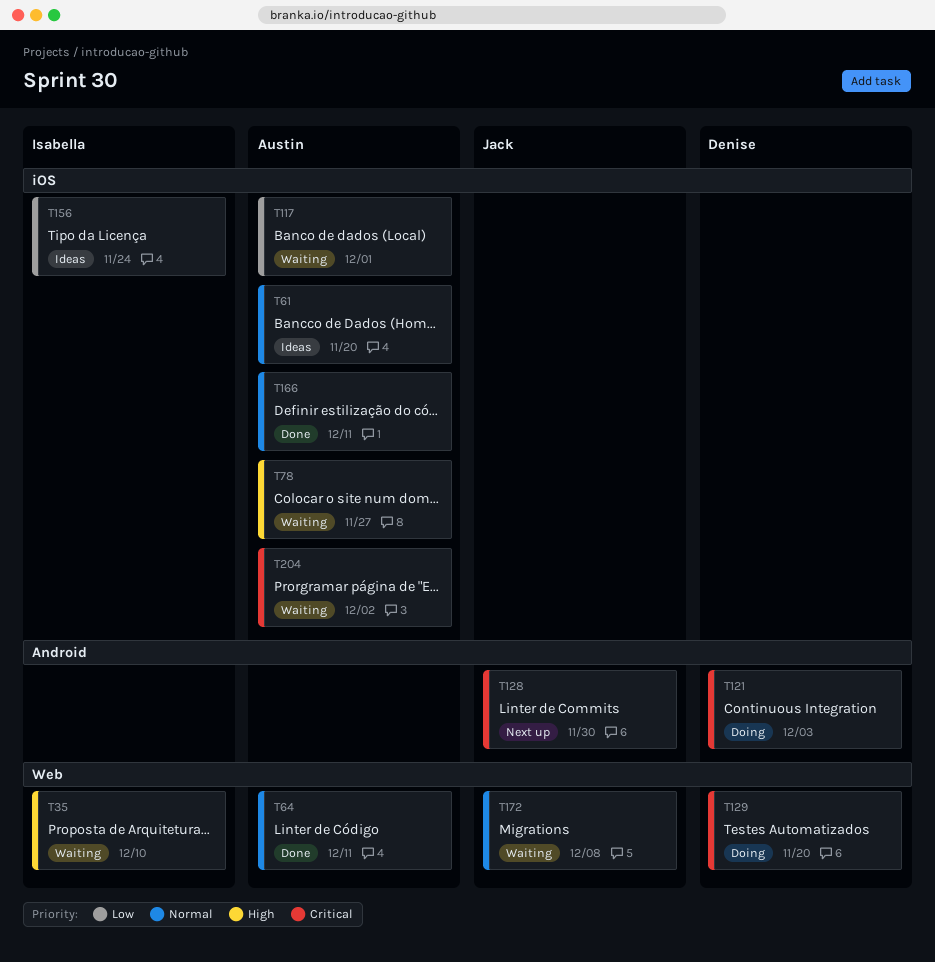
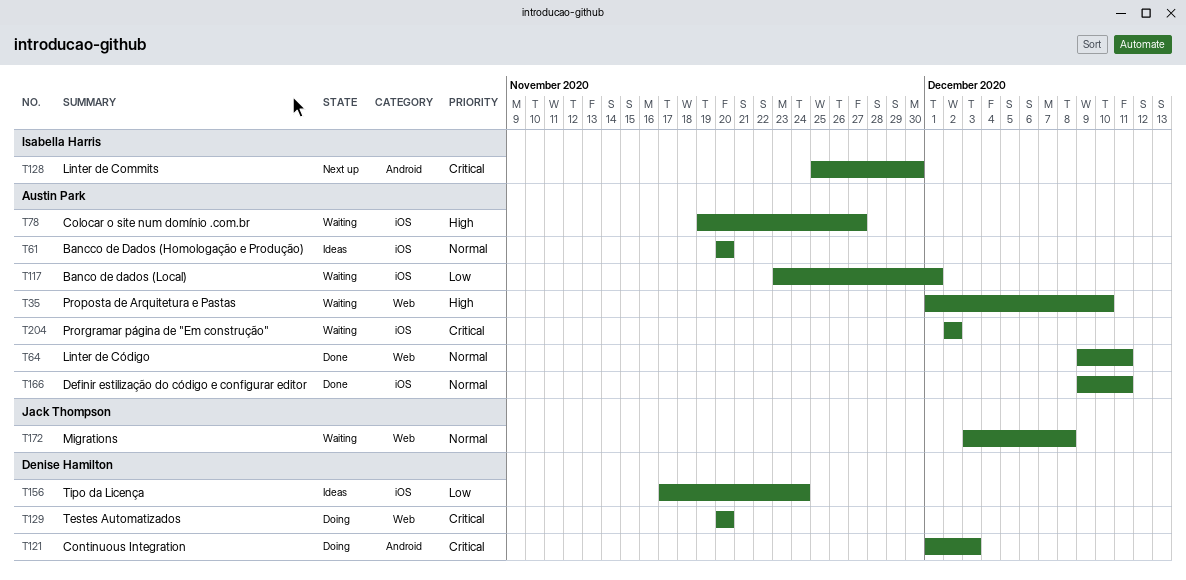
T35, owner: Isabella Harris -> Austin Park
T128, owner: Jack Thompson -> Isabella Harris
T156, owner: Isabella Harris -> Denise Hamilton

